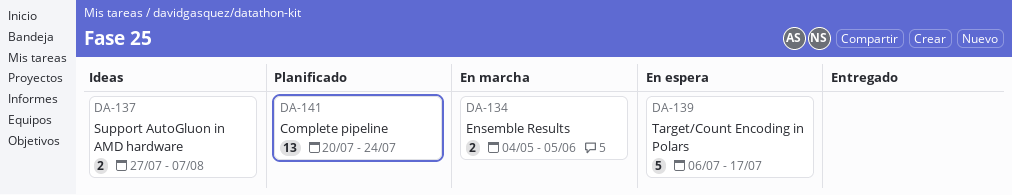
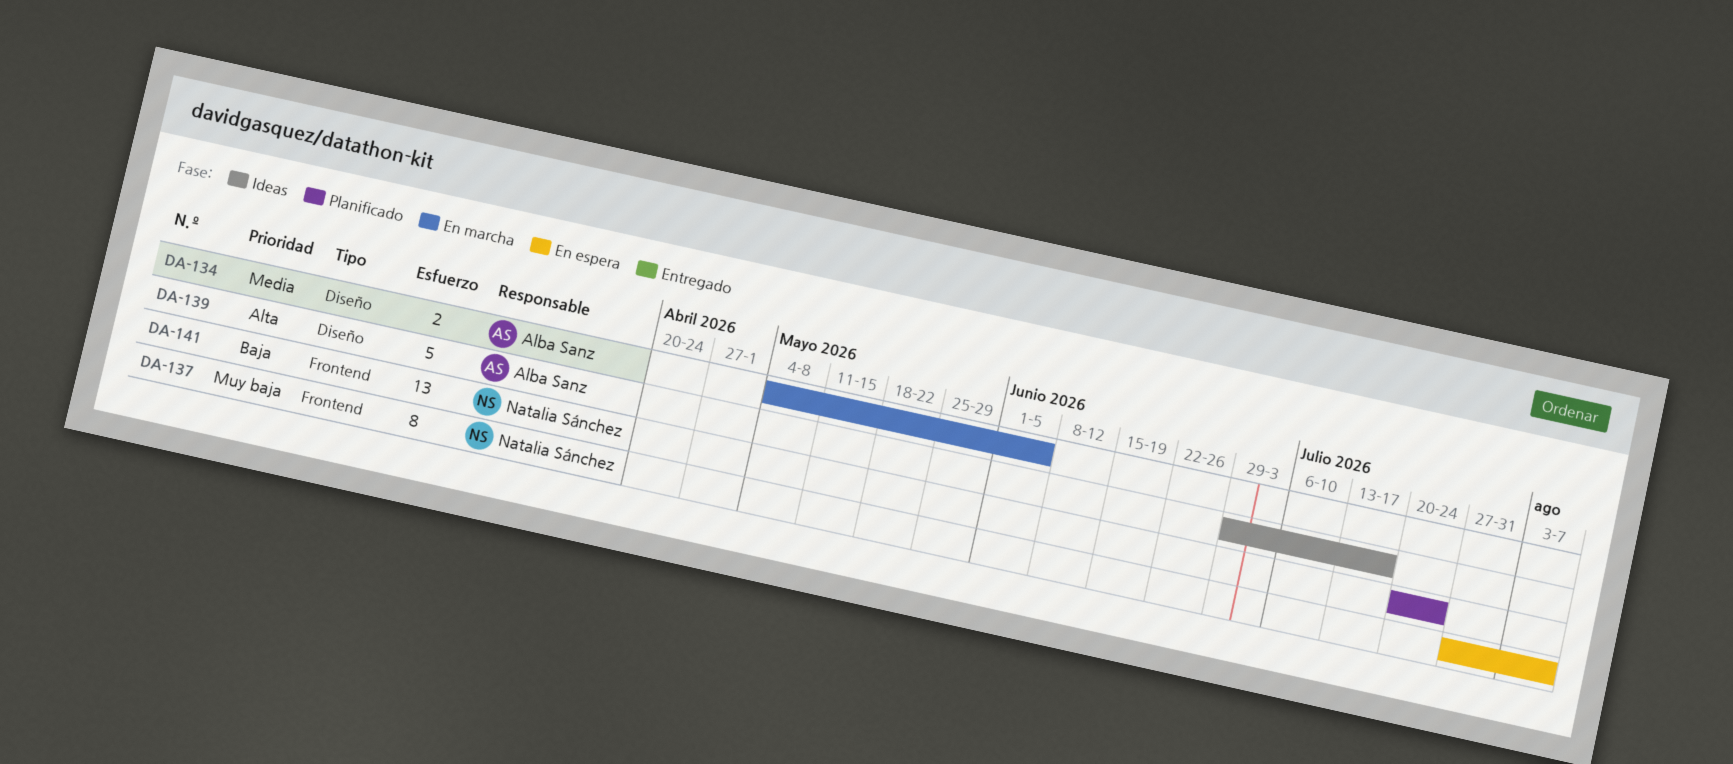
DA-137, status: Ideas -> En espera
DA-137, estimate: 2 -> 8
DA-139, status: En espera -> Ideas
DA-139, start: Jul 6 -> Jun 29

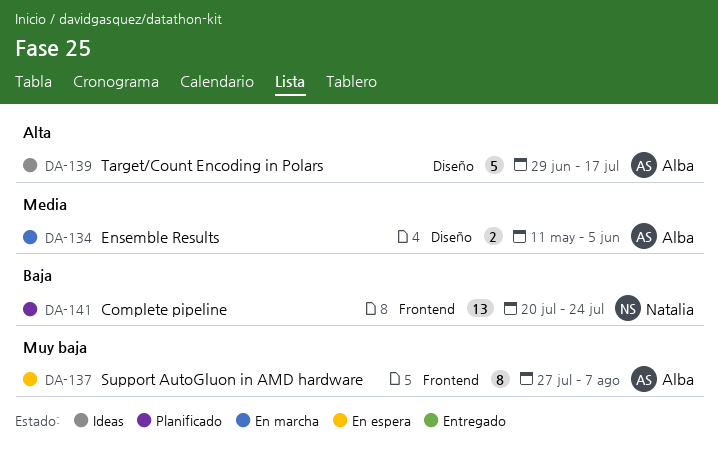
DA-134, start: May 4 -> May 11
DA-137, owner: Natalia Sánchez -> Alba Sanz

